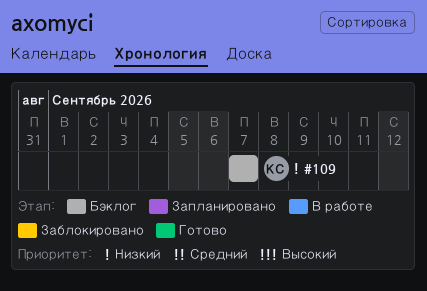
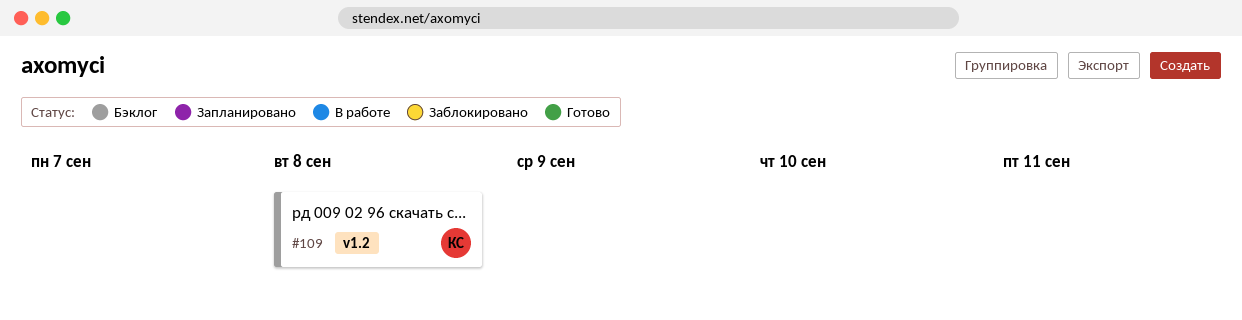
#109, due: Sep 7 -> Sep 8

